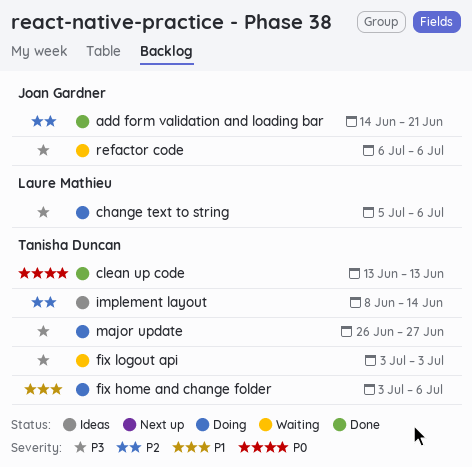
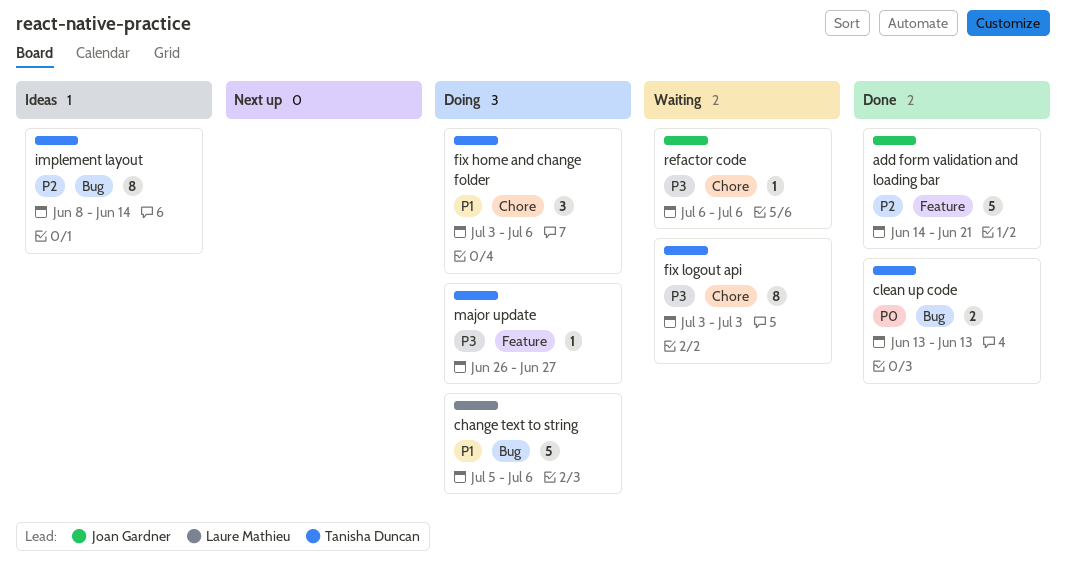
change text to string, priority: P3 -> P1

